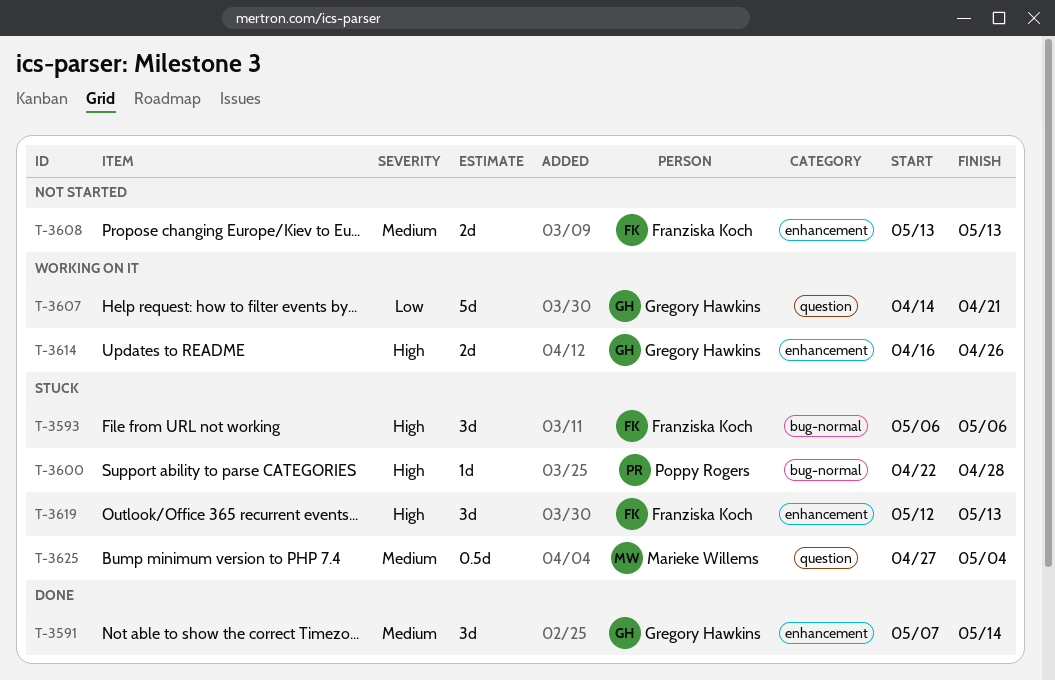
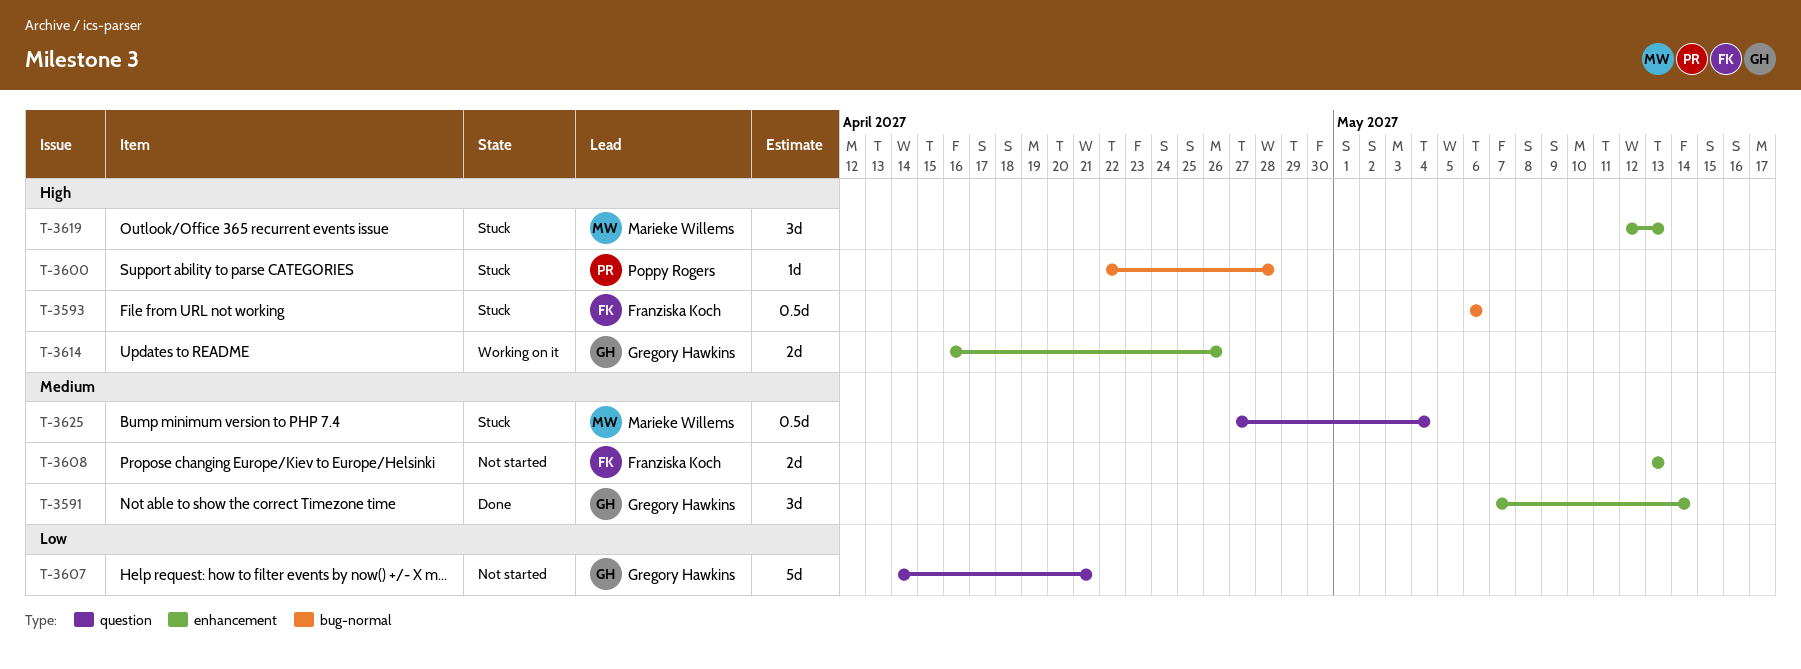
T-3593, estimate: 3d -> 0.5d
T-3607, status: Working on it -> Not started
T-3619, owner: Franziska Koch -> Marieke Willems

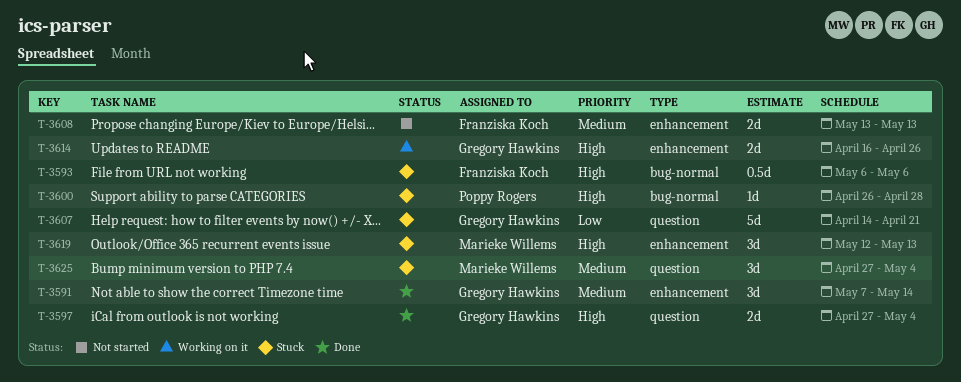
T-3597: none -> present
T-3600, start: Apr 22 -> Apr 26
T-3607, status: Not started -> Stuck
T-3625, estimate: 0.5d -> 3d

